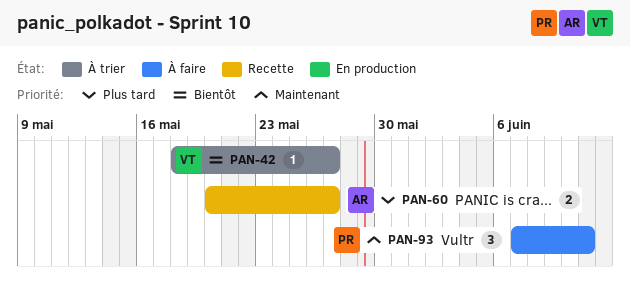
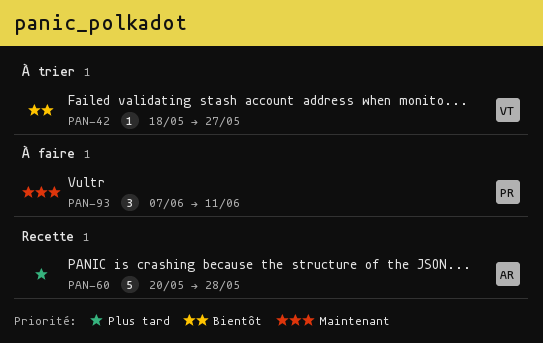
PAN-60, estimate: 2 -> 5
PAN-60, due: May 27 -> May 28

